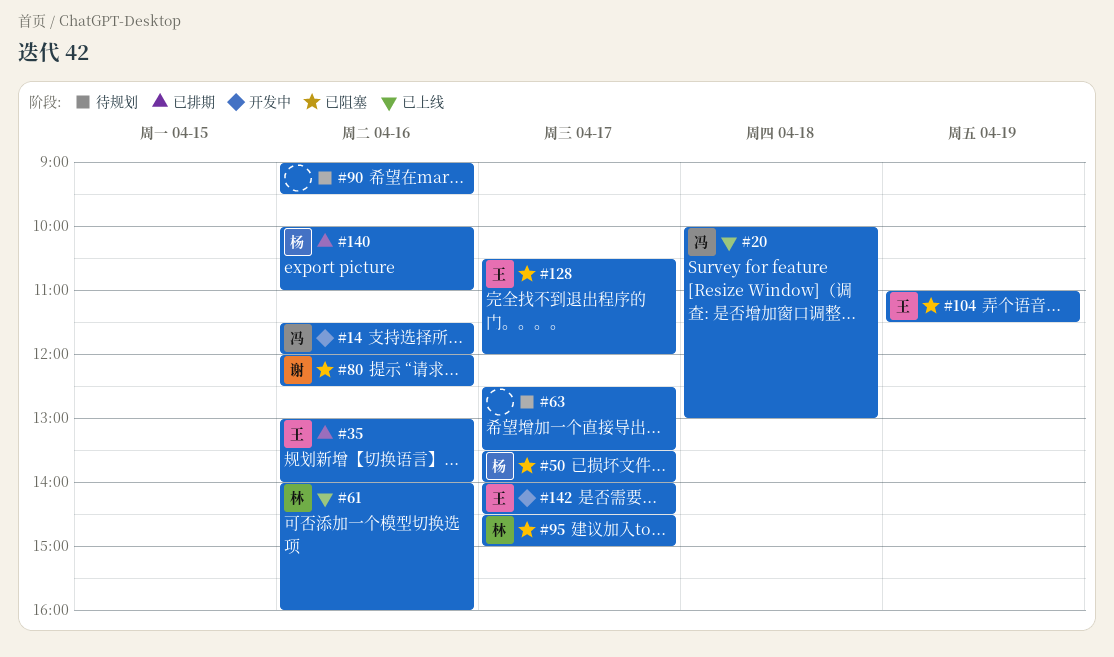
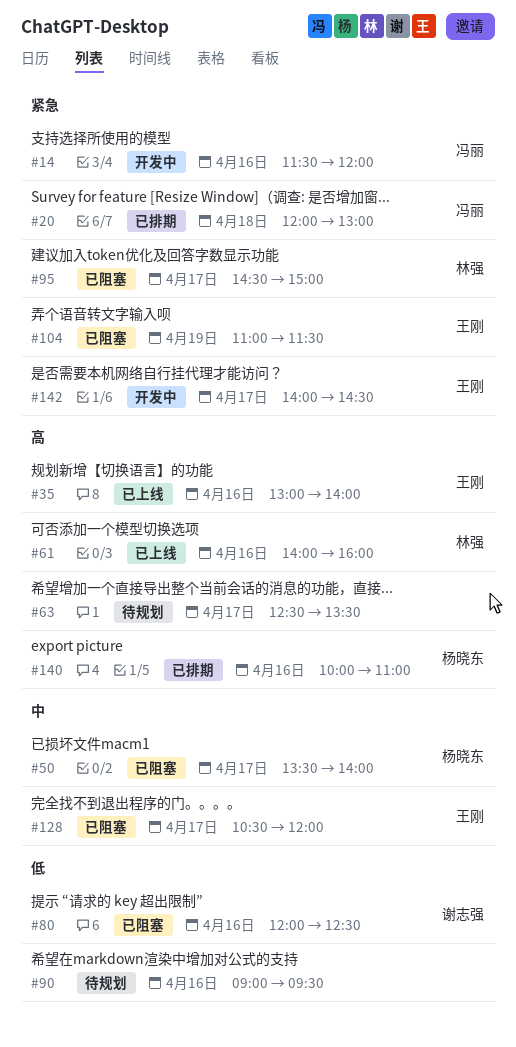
#20, status: 已上线 -> 已排期
#20, begins: 10:00 -> 12:00
#35, status: 已排期 -> 已上线

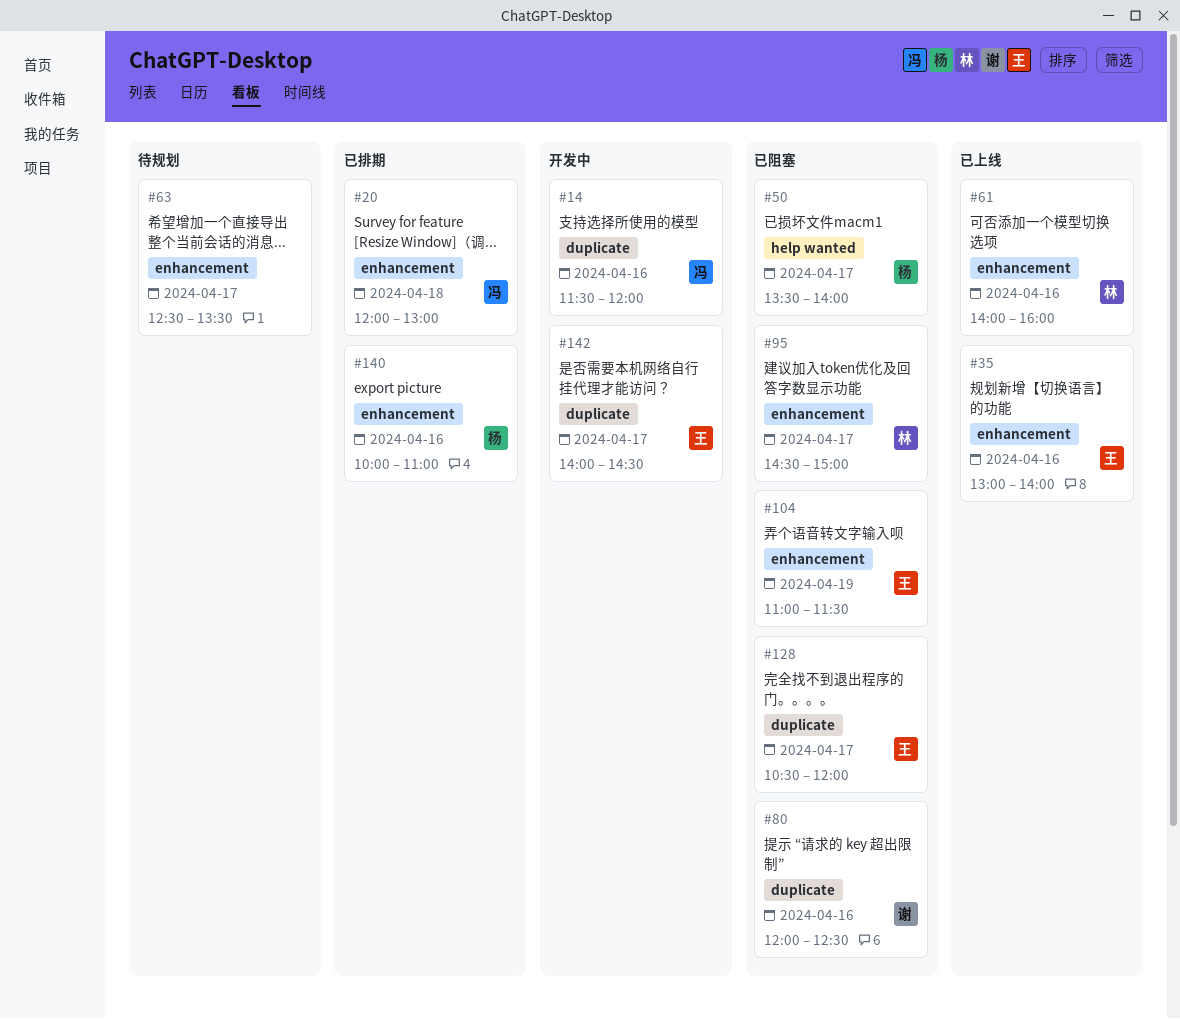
#90: present -> none

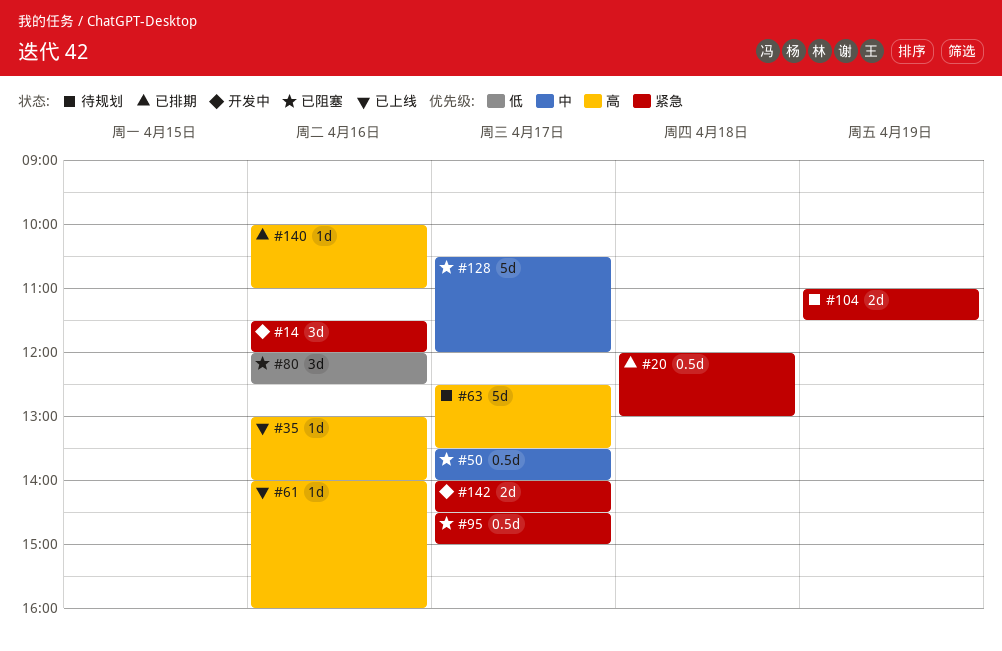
#104, status: 已阻塞 -> 待规划

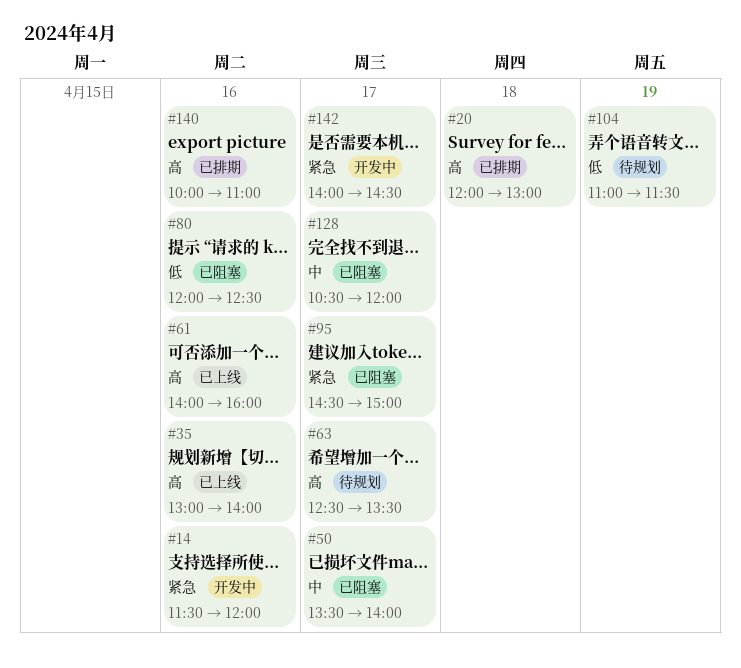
#20, priority: 紧急 -> 高
#104, priority: 紧急 -> 低

